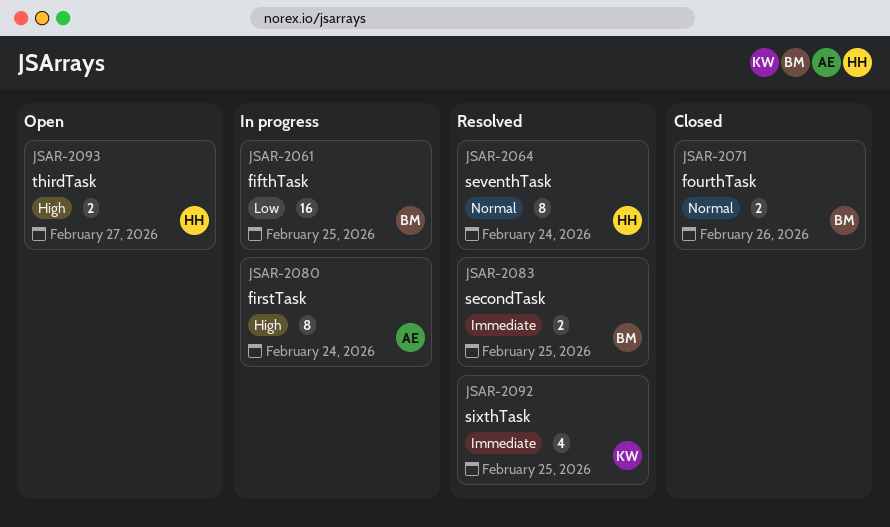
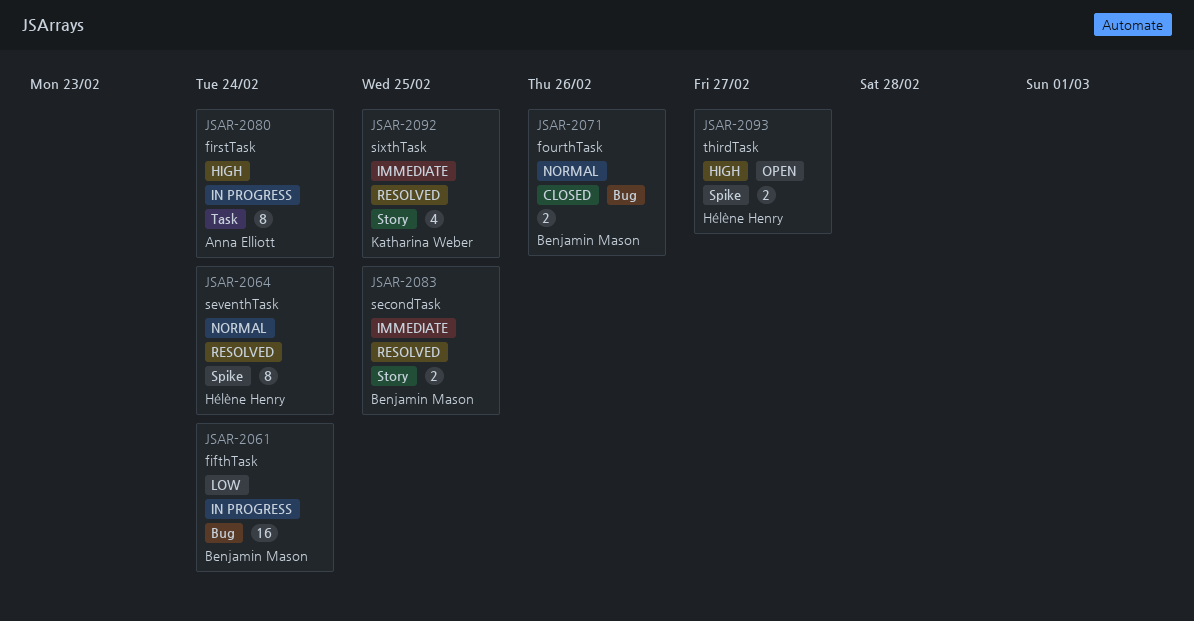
JSAR-2061, due: Feb 25 -> Feb 24

